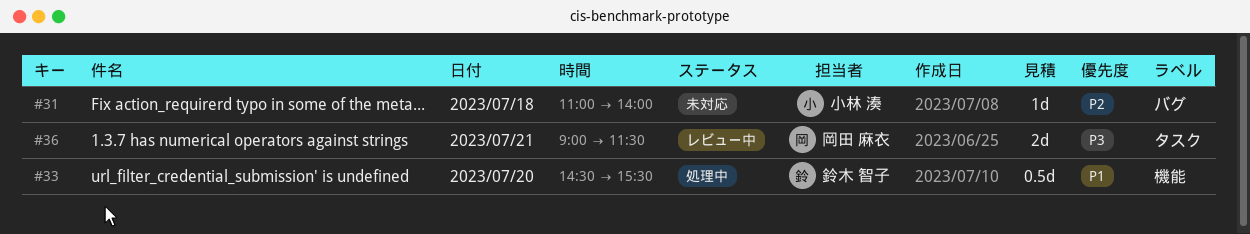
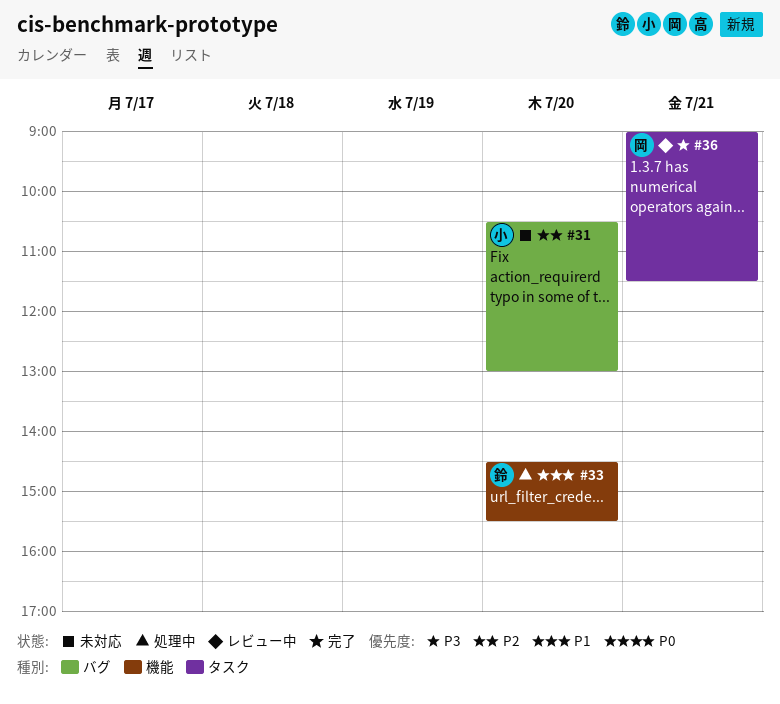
#31, day: Jul 18 -> Jul 20
#31, begins: 11:00 -> 10:30
#31, ends: 14:00 -> 13:00

